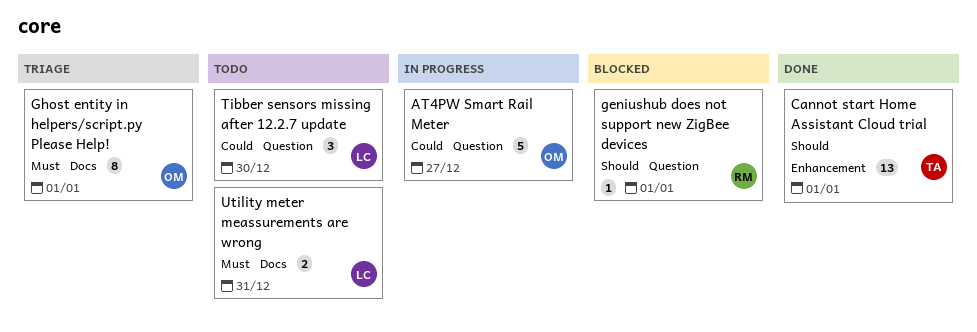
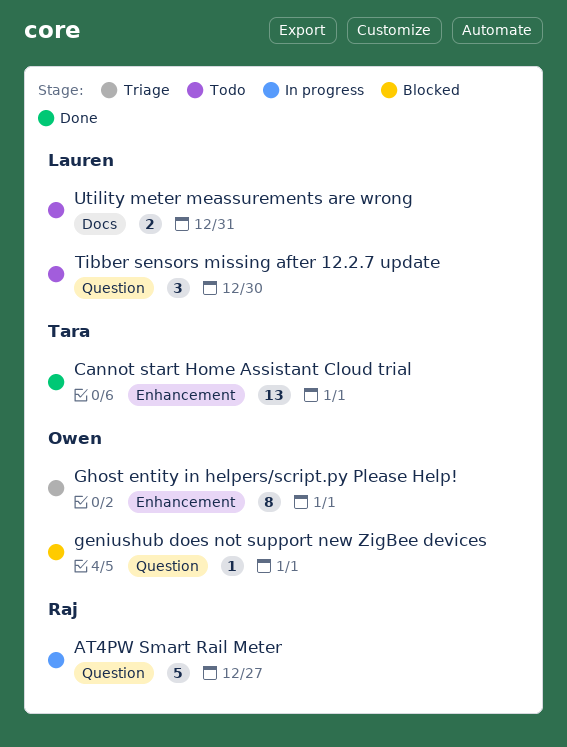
AT4PW Smart Rail Meter, owner: Owen -> Raj
geniushub does not support new ZigBee devices, owner: Raj -> Owen
Ghost entity in helpers/script.py Please Help!, label: Docs -> Enhancement

